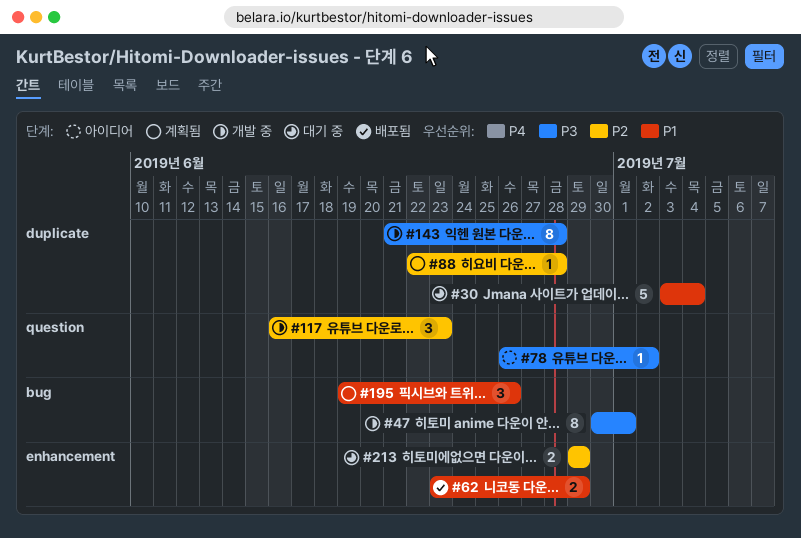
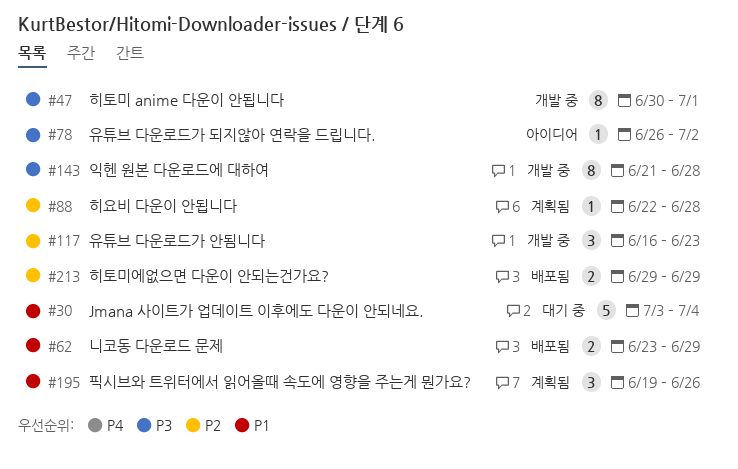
#213, status: 대기 중 -> 배포됨

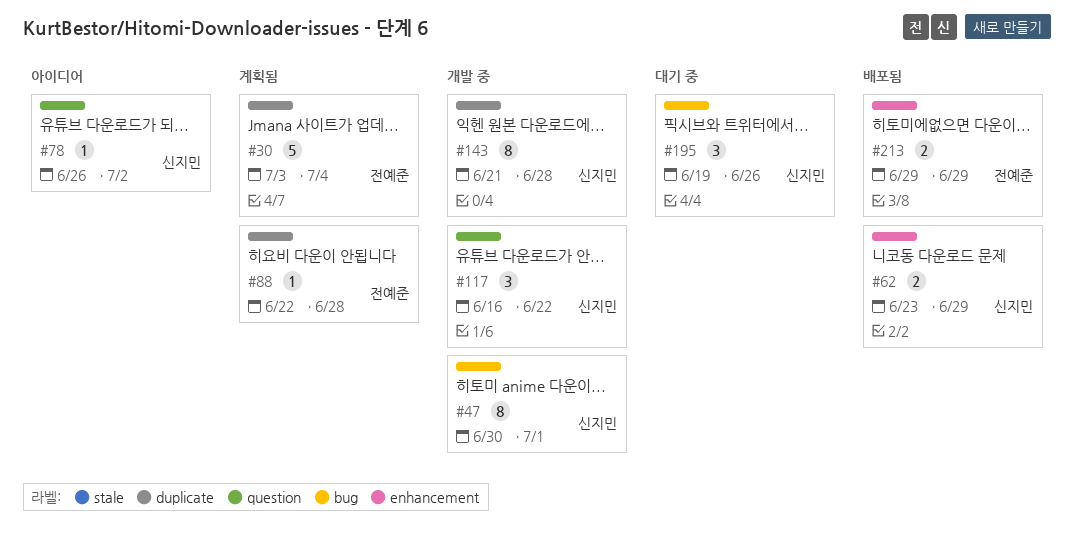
#30, status: 대기 중 -> 계획됨
#117, due: Jun 23 -> Jun 22
#195, status: 계획됨 -> 대기 중

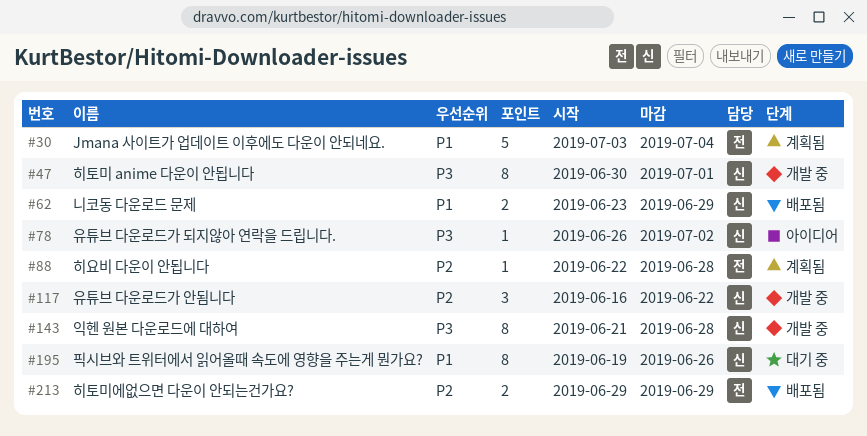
#195, estimate: 3 -> 8

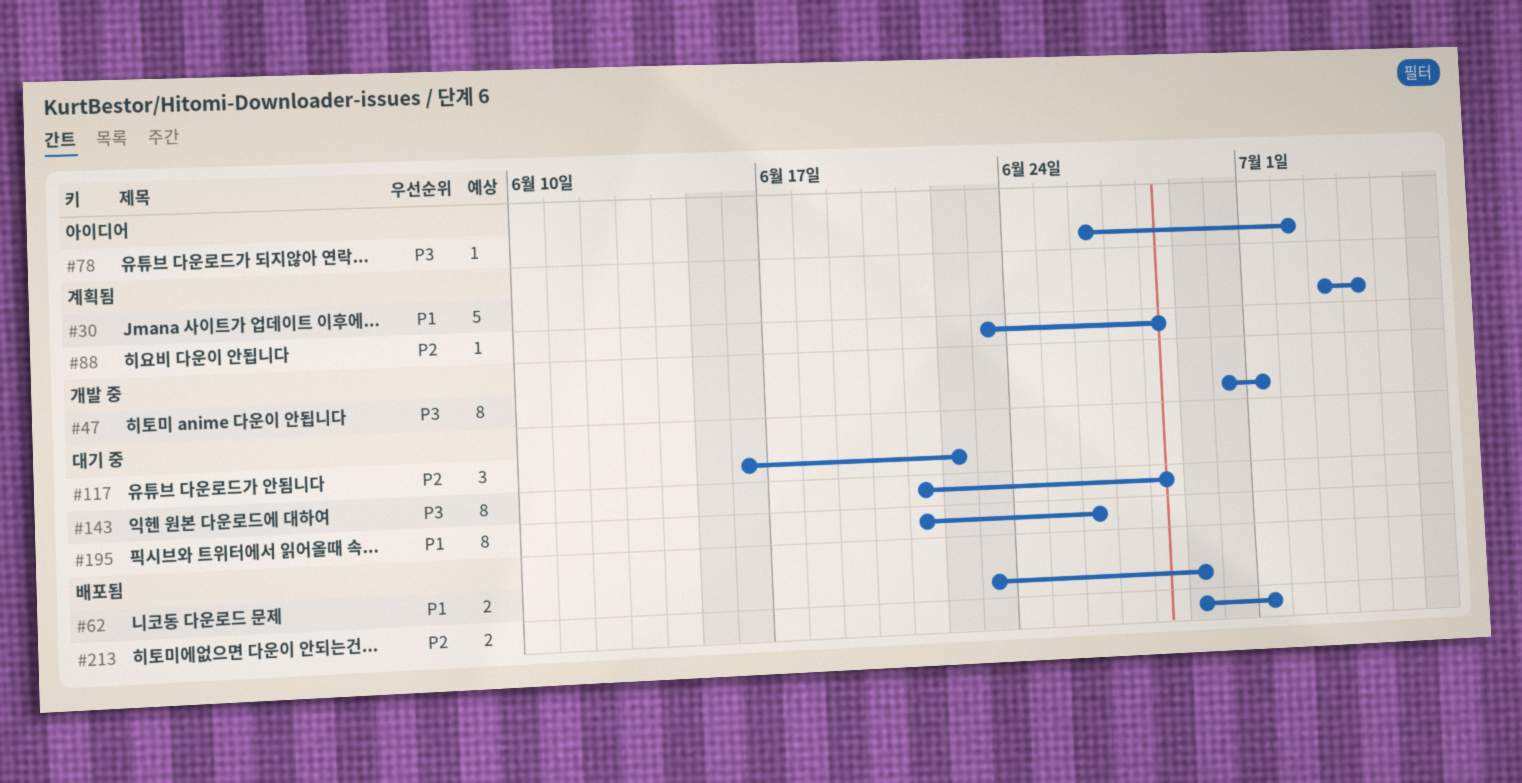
#88, start: Jun 22 -> Jun 23
#117, status: 개발 중 -> 대기 중
#143, status: 개발 중 -> 대기 중
#195, start: Jun 19 -> Jun 21
#213, due: Jun 29 -> Jul 1

